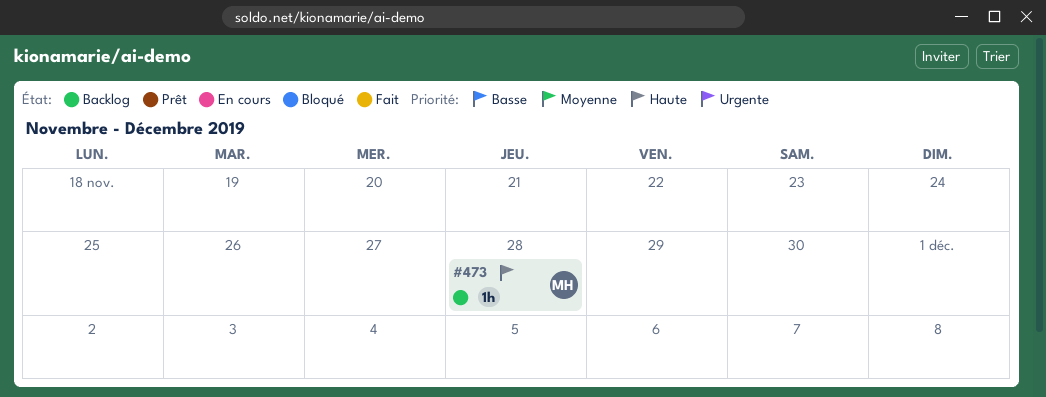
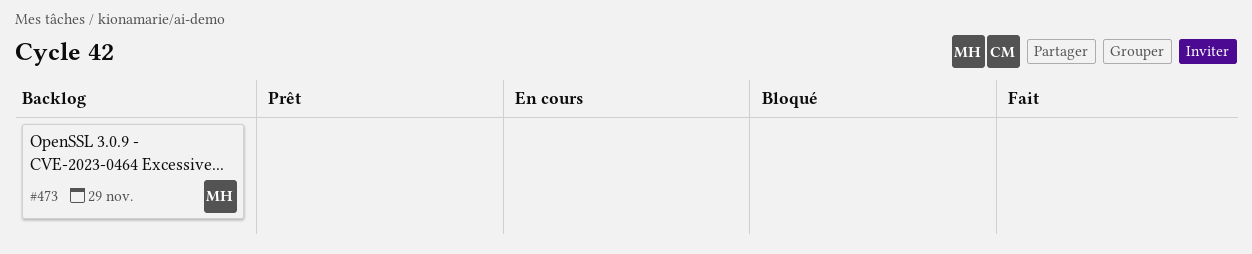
#473, due: Nov 28 -> Nov 29

